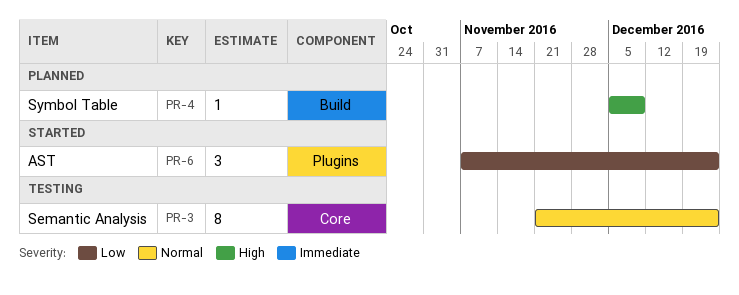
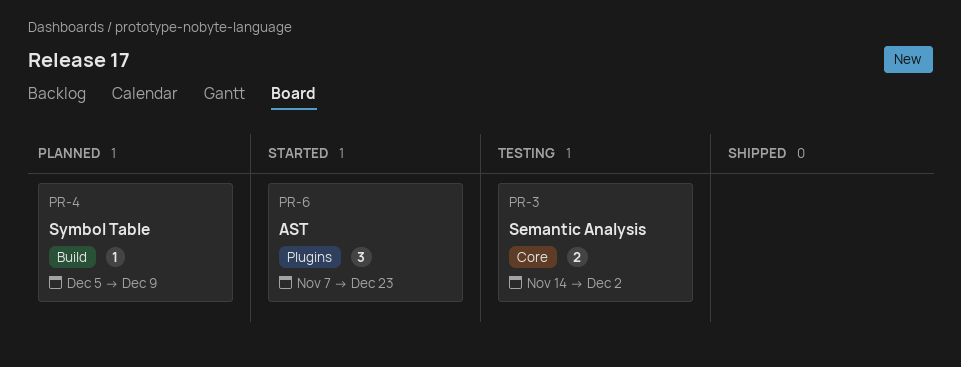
PR-3, estimate: 8 -> 2
PR-3, start: Nov 21 -> Nov 14
PR-3, due: Dec 23 -> Dec 2

